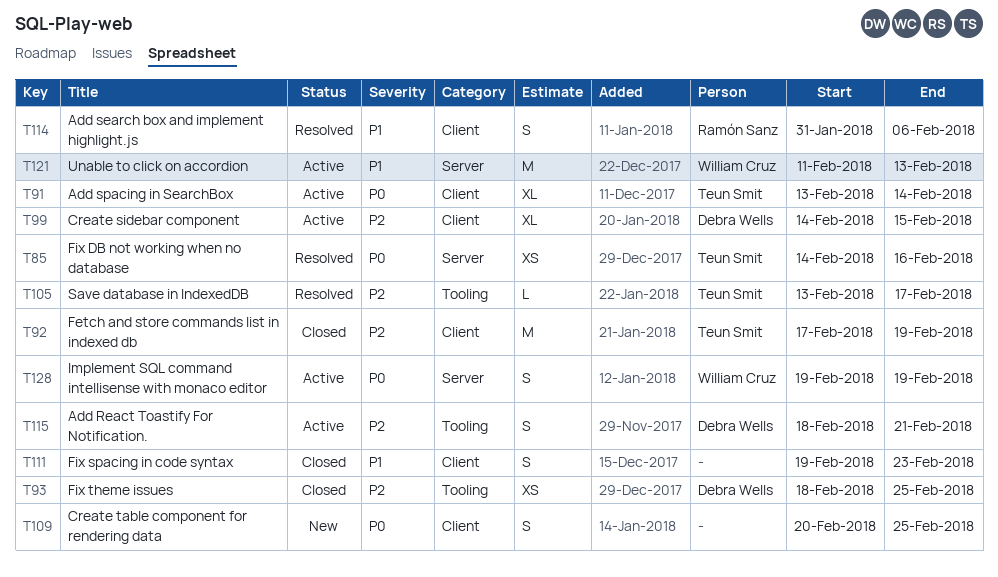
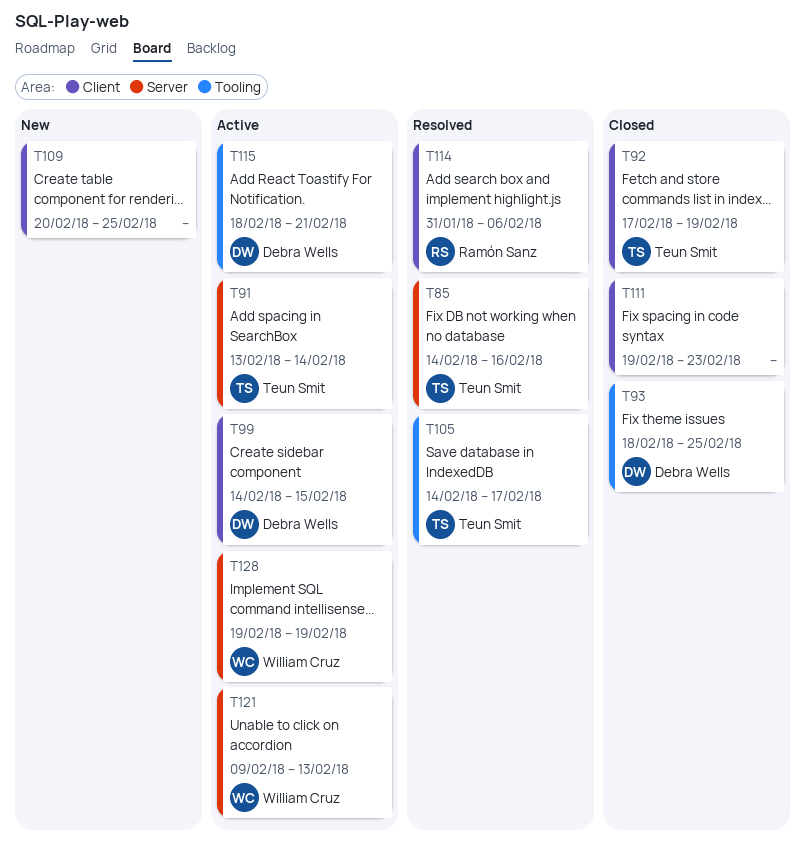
T91, label: Client -> Server
T105, start: Feb 13 -> Feb 14
T121, start: Feb 11 -> Feb 9

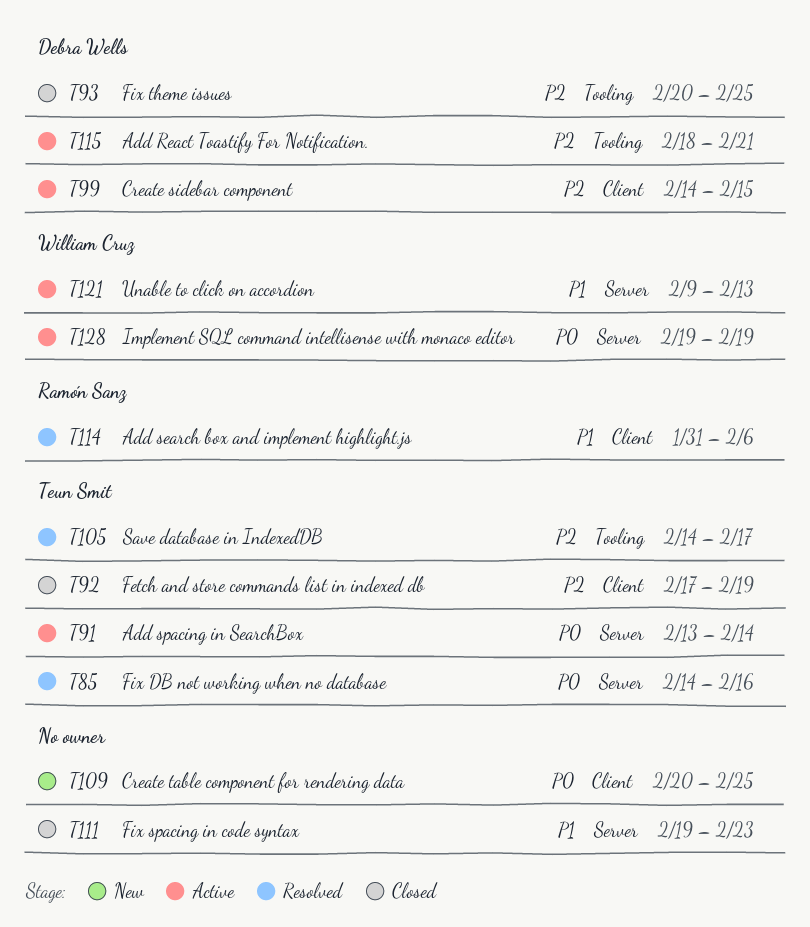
T93, start: Feb 18 -> Feb 20
T111, label: Client -> Server

